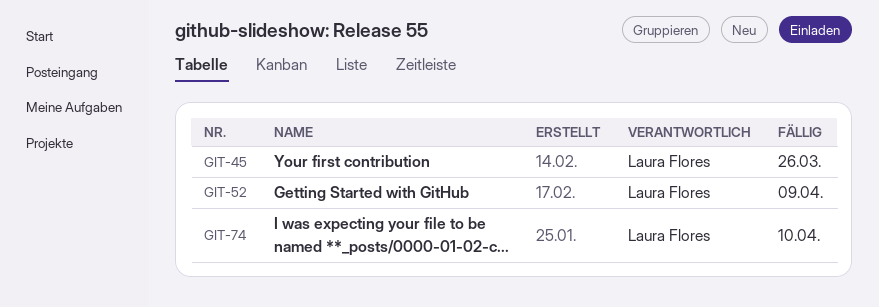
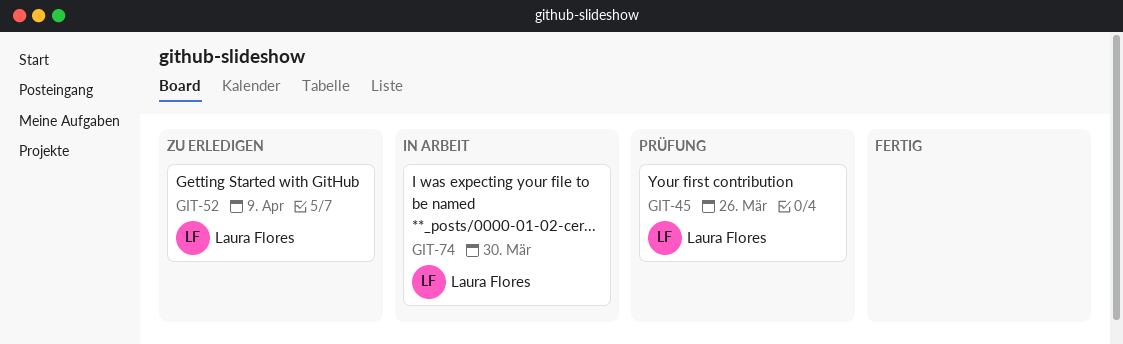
GIT-74, due: Apr 10 -> Mar 30

